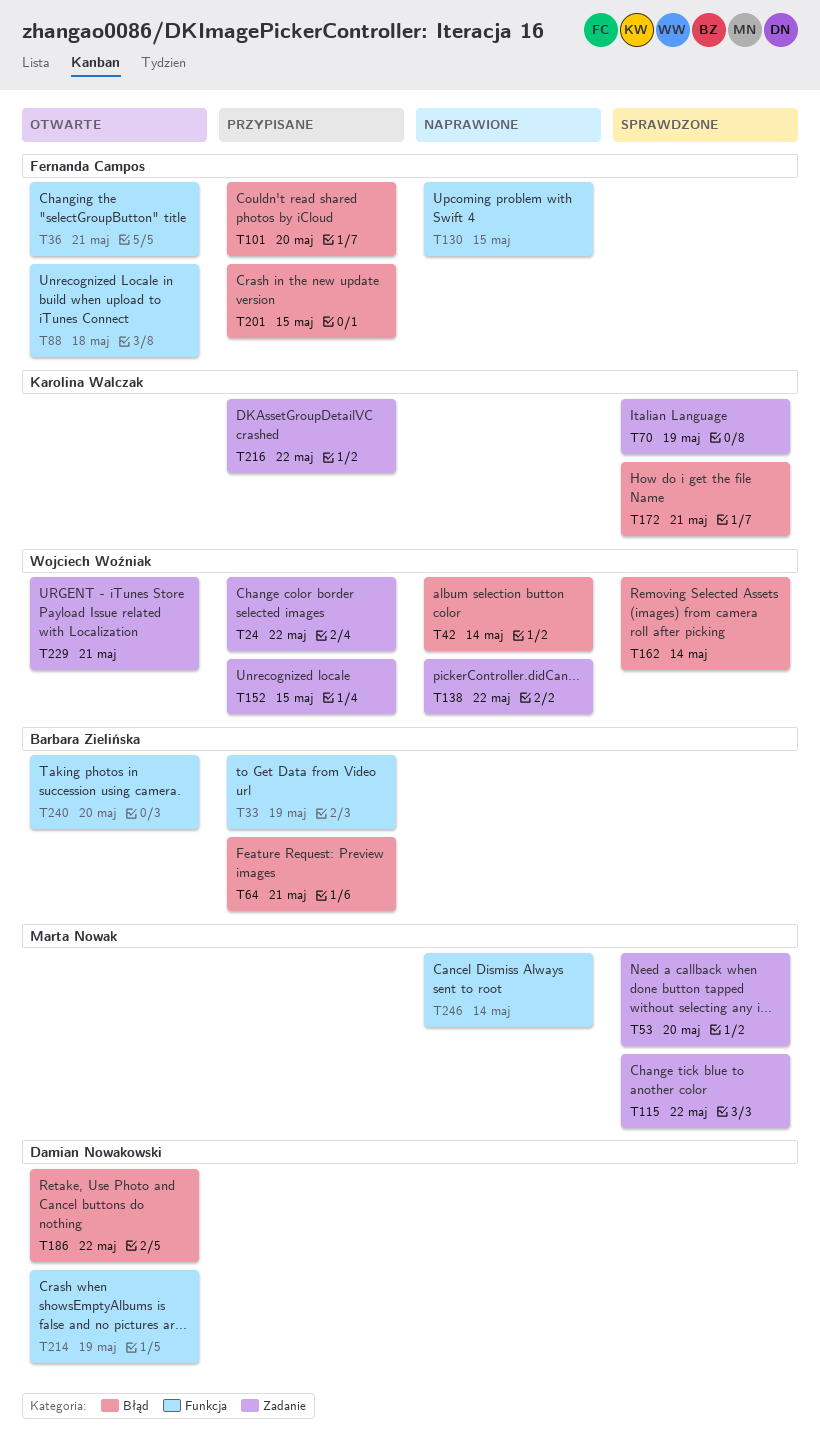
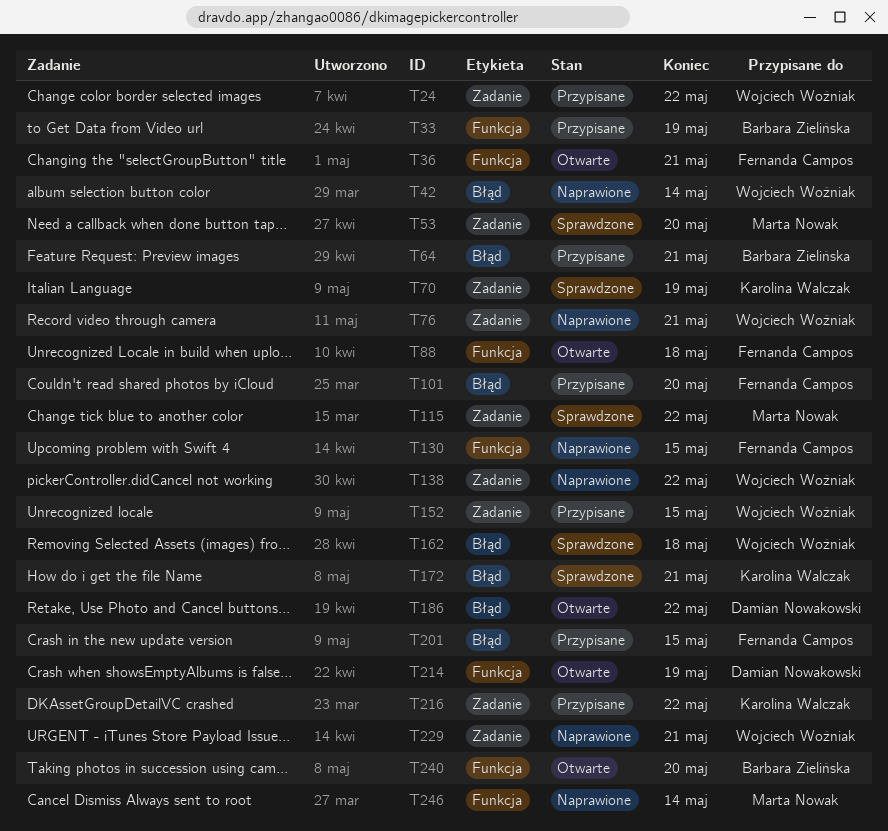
T76: none -> present
T162, due: May 14 -> May 18
T229, status: Otwarte -> Naprawione

